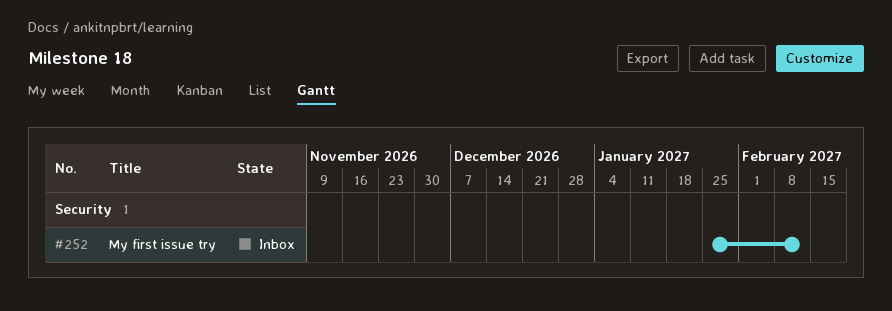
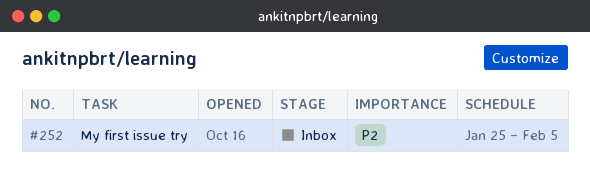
#252, due: Feb 12 -> Feb 5

